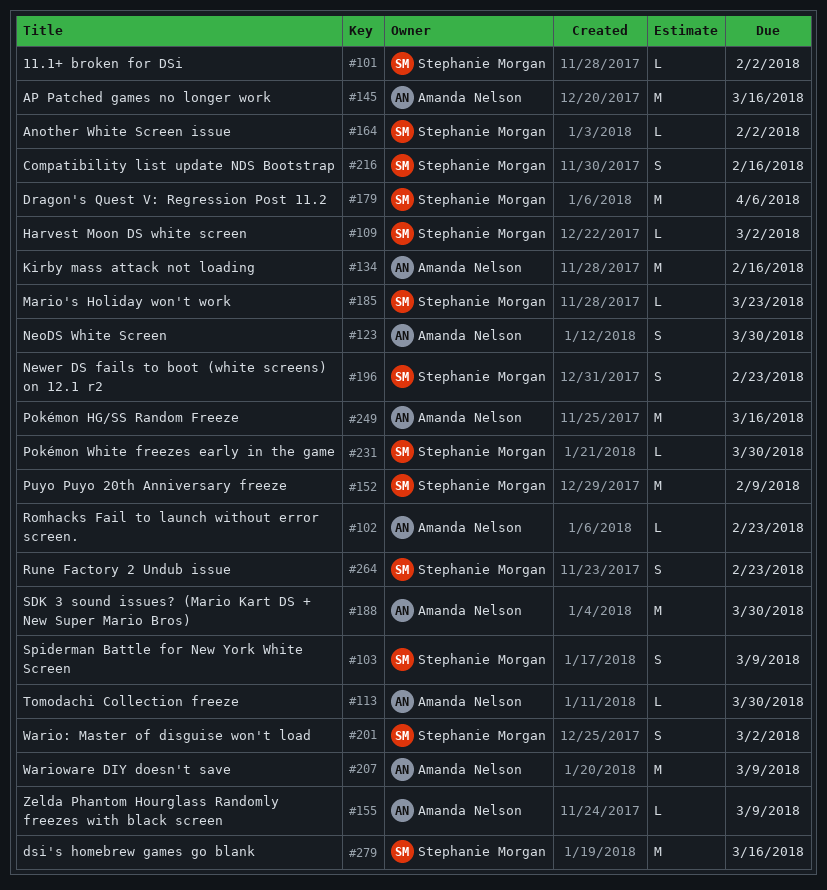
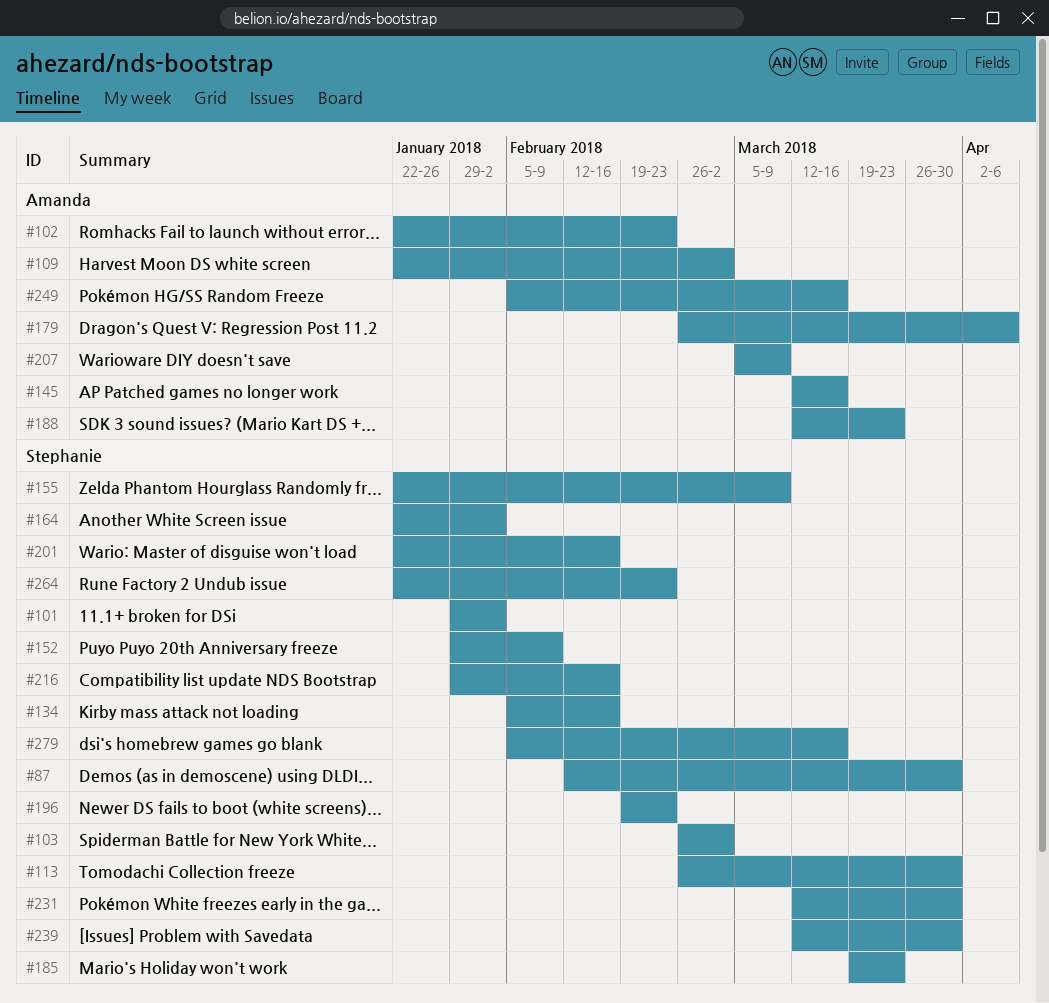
#87: none -> present
#103, due: Mar 9 -> Mar 2
#109, owner: Stephanie Morgan -> Amanda Nelson
#113, owner: Amanda Nelson -> Stephanie Morgan
#123: present -> none
#134, owner: Amanda Nelson -> Stephanie Morgan
#155, owner: Amanda Nelson -> Stephanie Morgan
#179, owner: Stephanie Morgan -> Amanda Nelson
#188, due: Mar 30 -> Mar 23
#201, due: Mar 2 -> Feb 16
#239: none -> present

